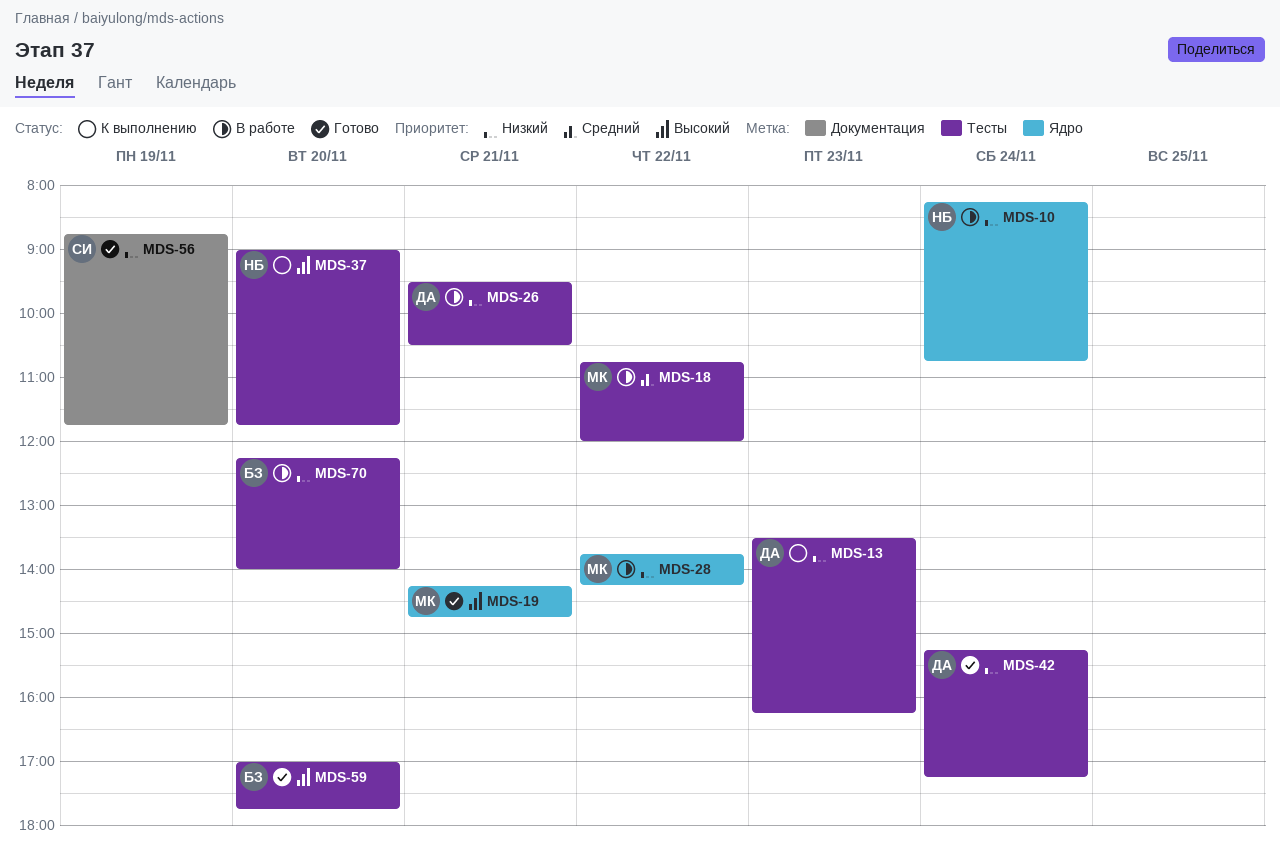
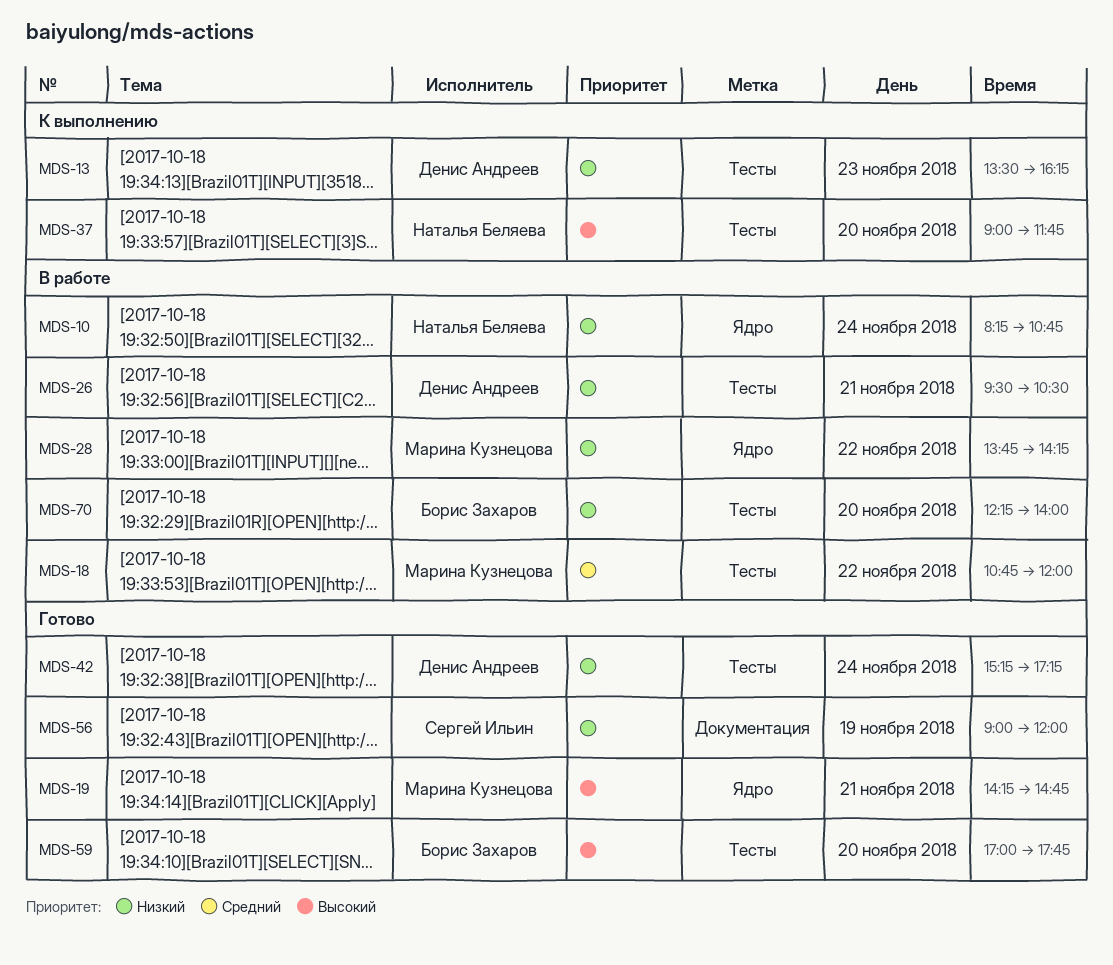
MDS-56, begins: 08:45 -> 09:00
MDS-56, ends: 11:45 -> 12:00

